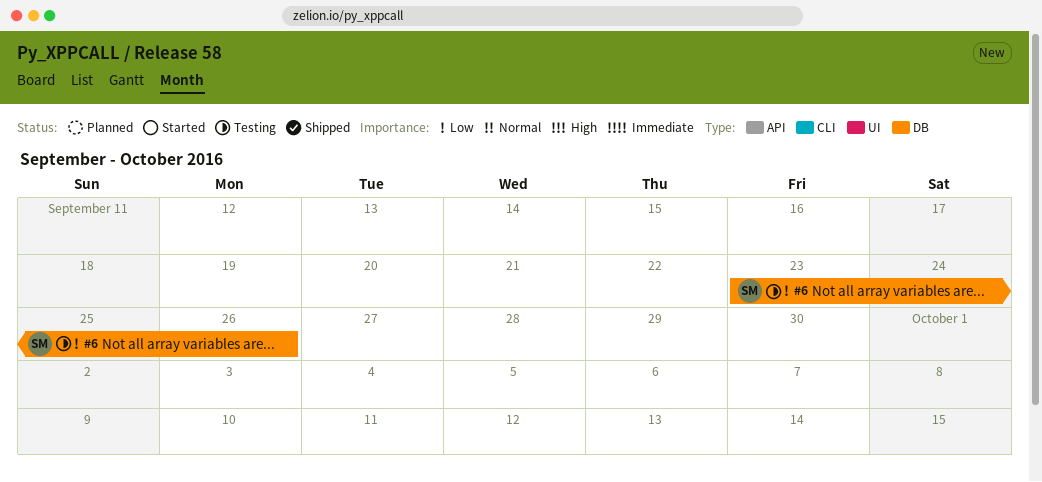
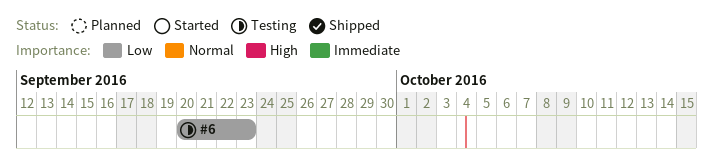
#6, start: Sep 23 -> Sep 20
#6, due: Sep 26 -> Sep 23

